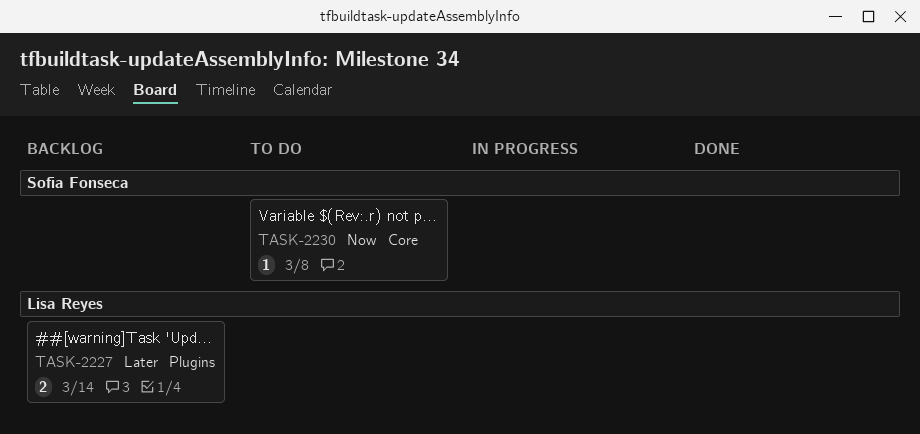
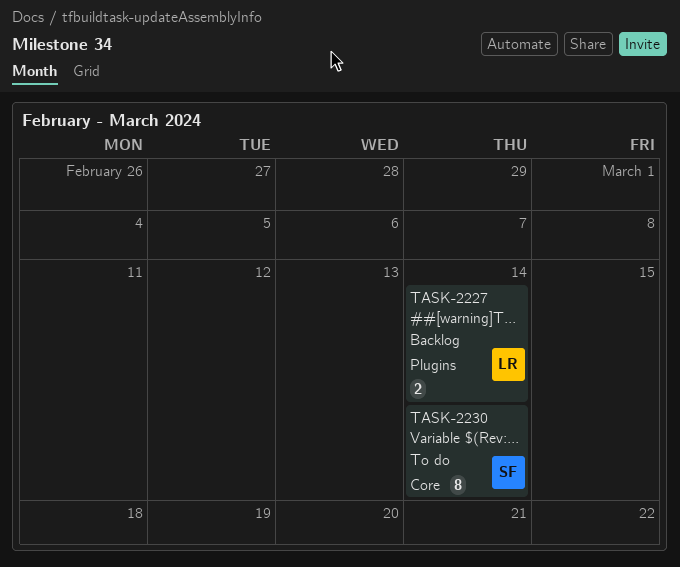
TASK-2230, estimate: 1 -> 8
TASK-2230, due: Mar 8 -> Mar 14

